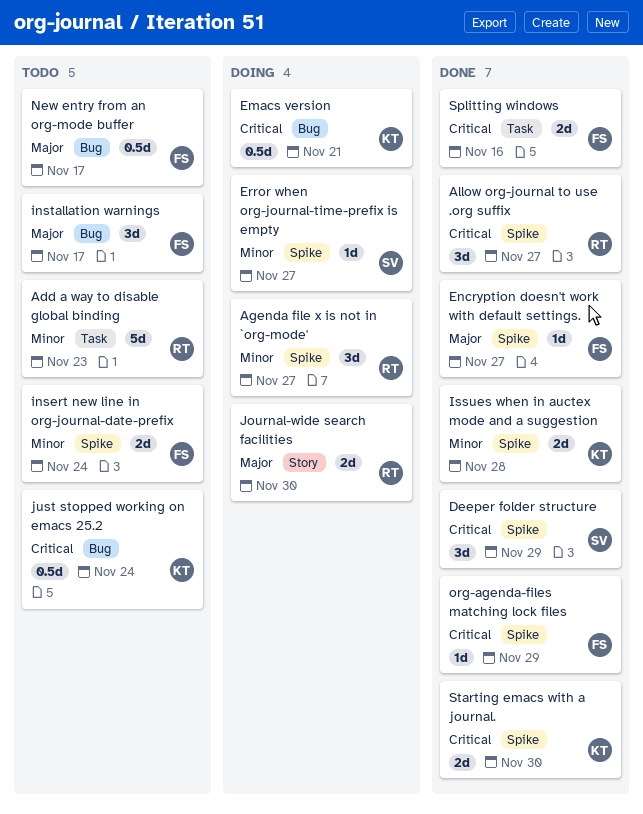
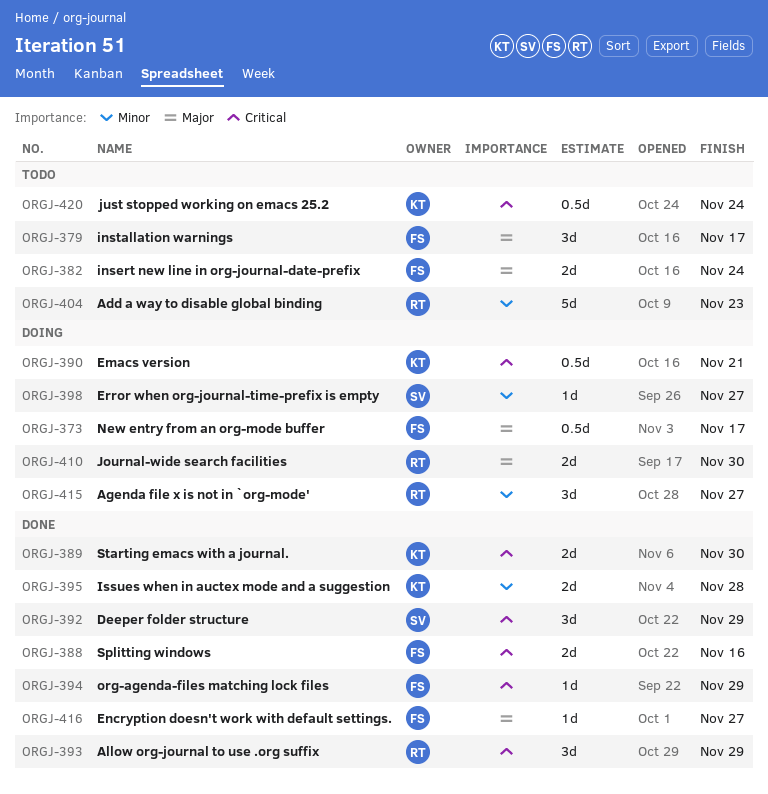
Allow org-journal to use .org suffix, due: Nov 27 -> Nov 29
insert new line in org-journal-date-prefix, priority: Minor -> Major
New entry from an org-mode buffer, status: Todo -> Doing

